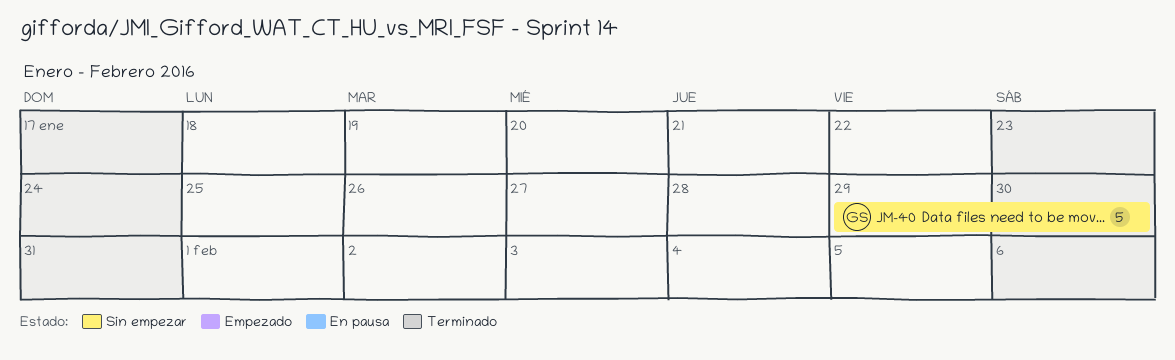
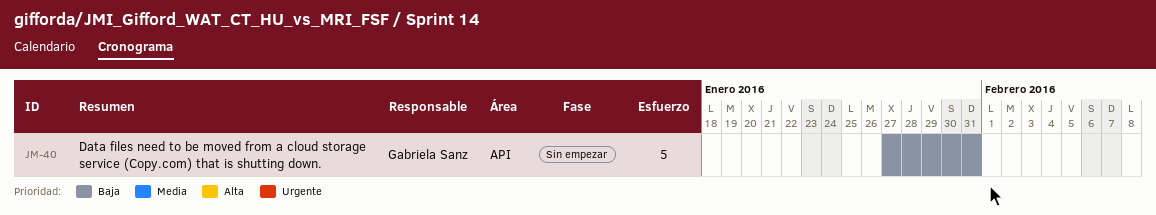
JM-40, start: Jan 29 -> Jan 27
JM-40, due: Jan 30 -> Jan 31

